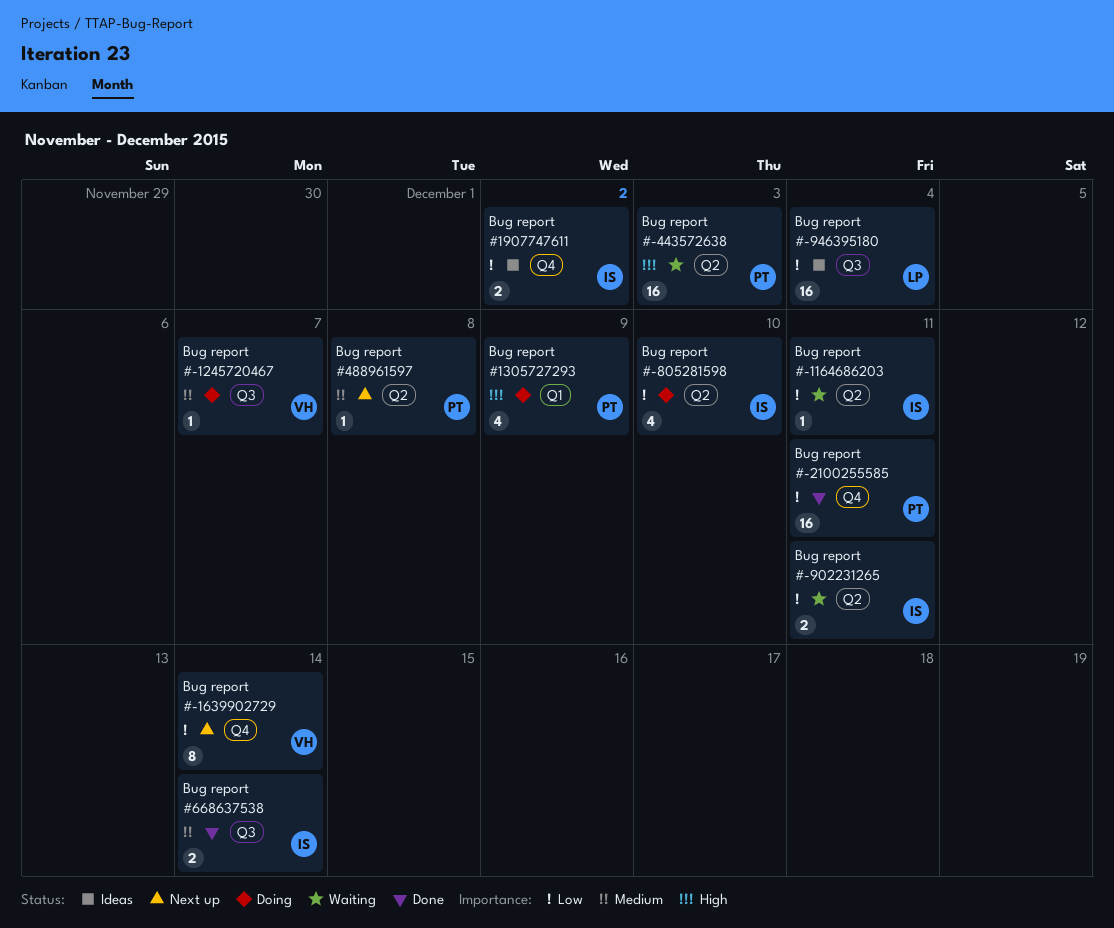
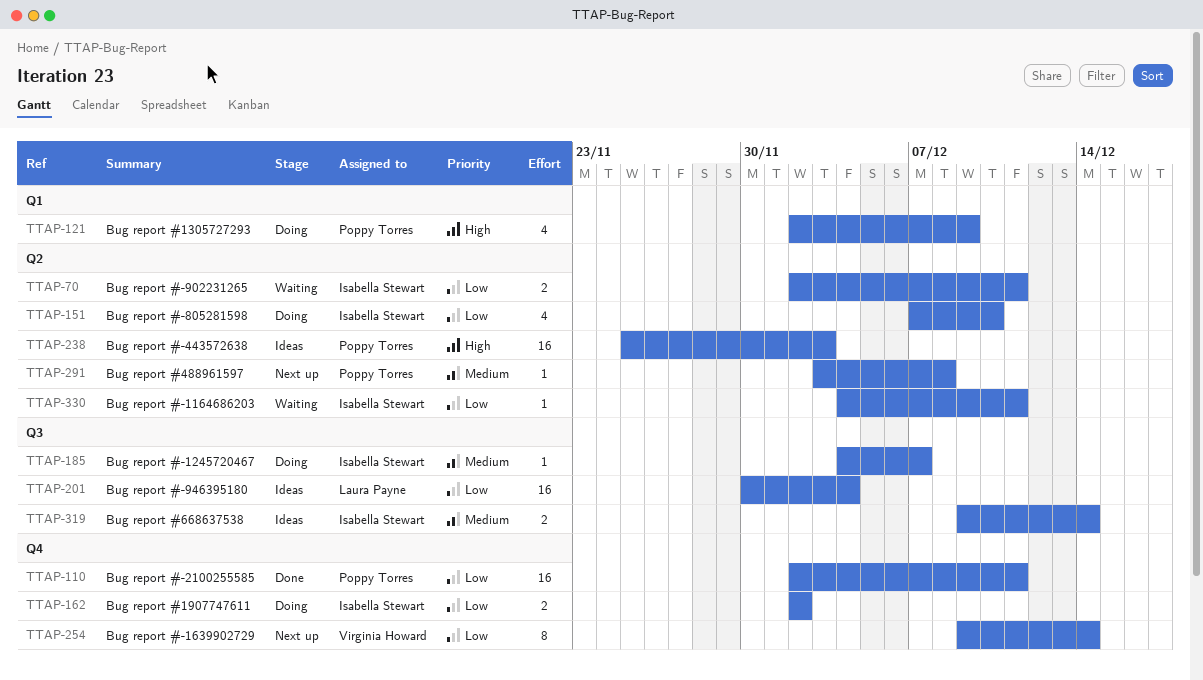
Bug report #-1245720467, owner: Virginia Howard -> Isabella Stewart
Bug report #-443572638, status: Waiting -> Ideas
Bug report #1907747611, status: Ideas -> Doing
Bug report #668637538, status: Done -> Ideas

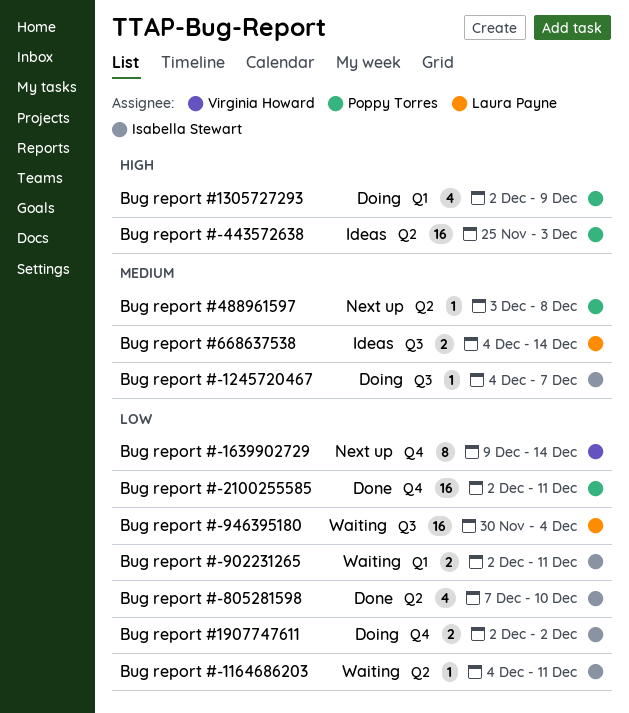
Bug report #-805281598, status: Doing -> Done
Bug report #-902231265, label: Q2 -> Q1
Bug report #-946395180, status: Ideas -> Waiting
Bug report #668637538, owner: Isabella Stewart -> Laura Payne
Bug report #668637538, start: Dec 9 -> Dec 4

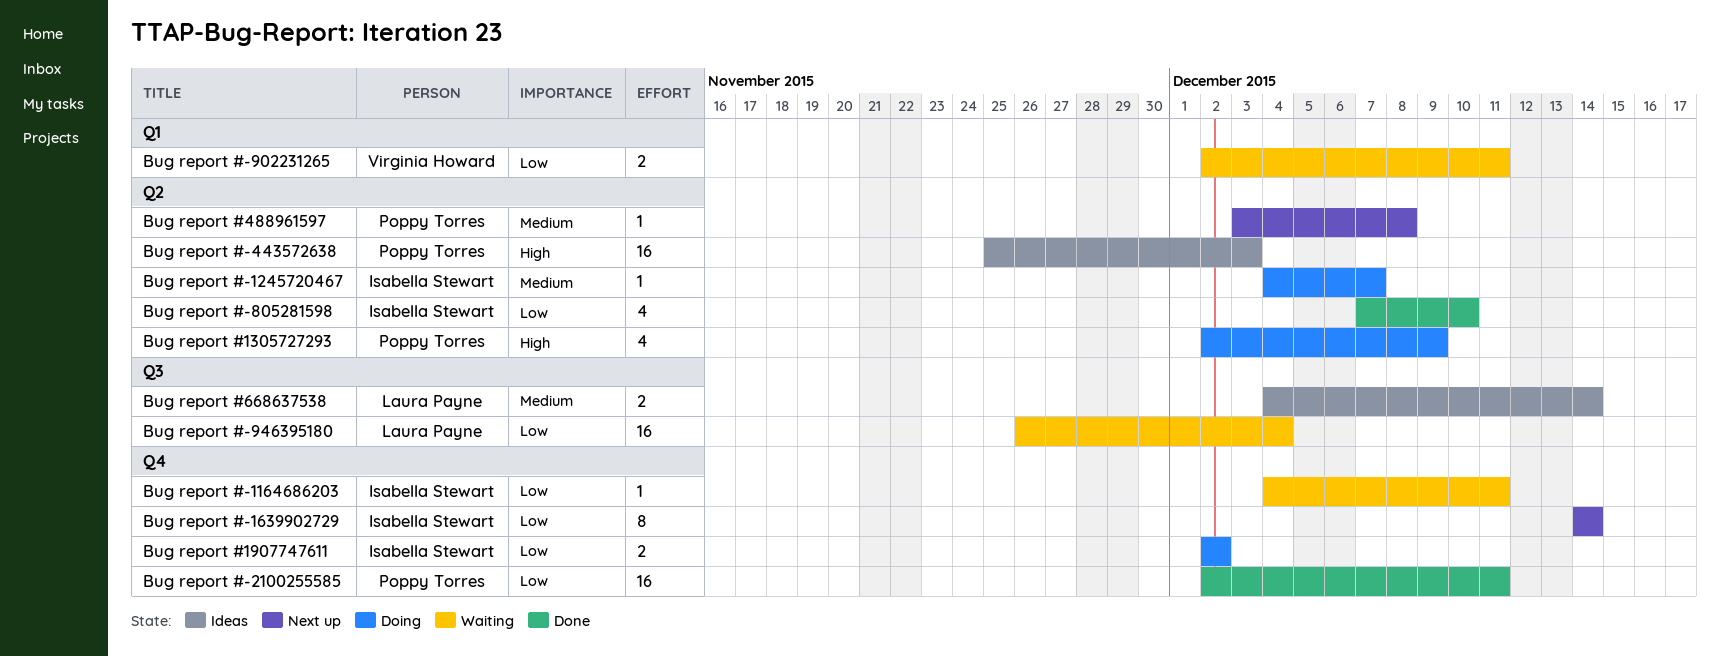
Bug report #-1164686203, label: Q2 -> Q4
Bug report #-1245720467, label: Q3 -> Q2
Bug report #-1639902729, owner: Virginia Howard -> Isabella Stewart
Bug report #-1639902729, start: Dec 9 -> Dec 14
Bug report #-902231265, owner: Isabella Stewart -> Virginia Howard
Bug report #-946395180, start: Nov 30 -> Nov 26
Bug report #1305727293, label: Q1 -> Q2

